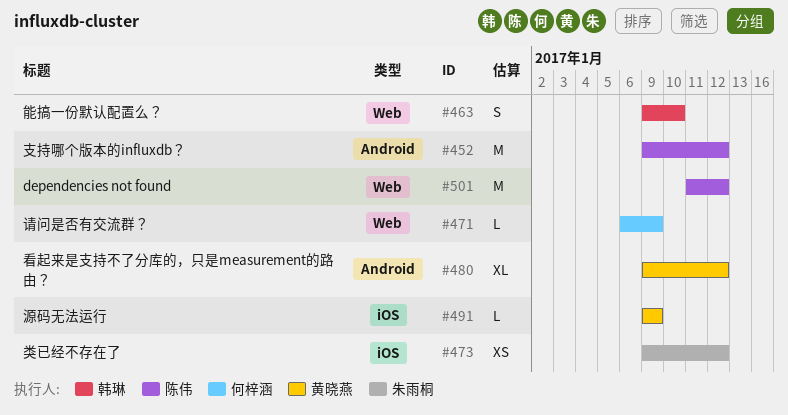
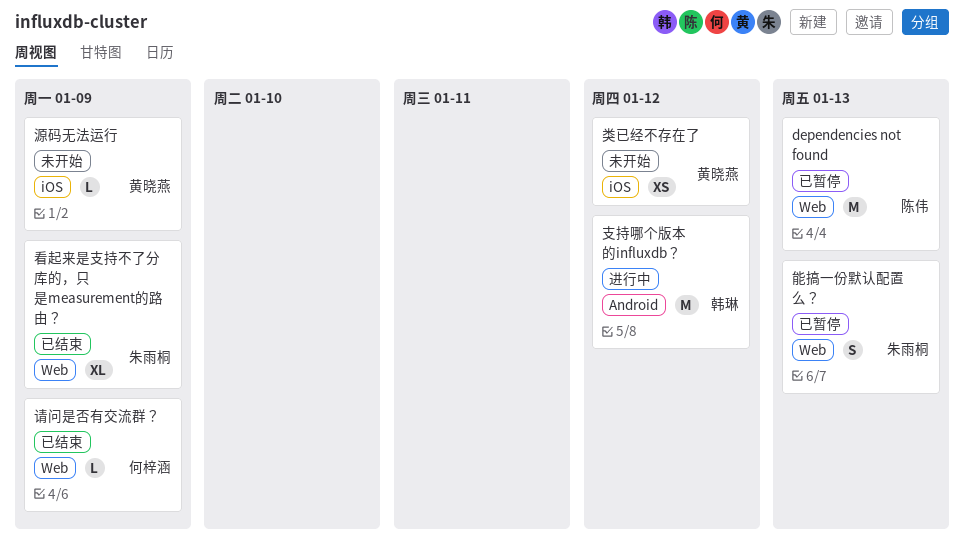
dependencies not found, due: Jan 12 -> Jan 13
支持哪个版本的influxdb？, owner: 陈伟 -> 韩琳
看起来是支持不了分库的，只是measurement的路由？, owner: 黄晓燕 -> 朱雨桐
看起来是支持不了分库的，只是measurement的路由？, label: Android -> Web
看起来是支持不了分库的，只是measurement的路由？, due: Jan 12 -> Jan 9
类已经不存在了, owner: 朱雨桐 -> 黄晓燕
能搞一份默认配置么？, owner: 韩琳 -> 朱雨桐
能搞一份默认配置么？, due: Jan 10 -> Jan 13

